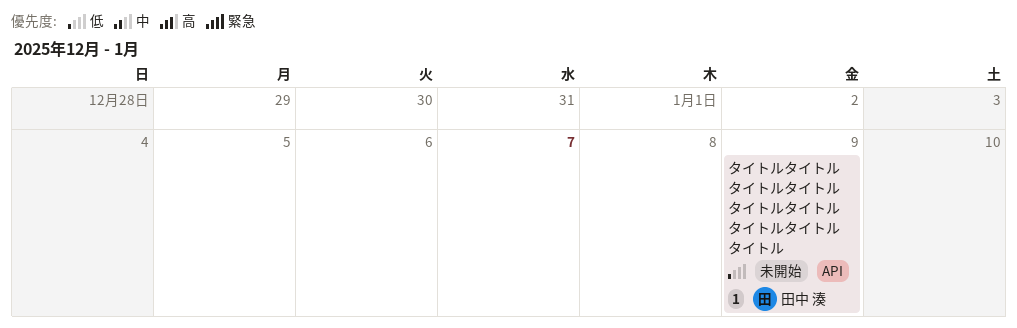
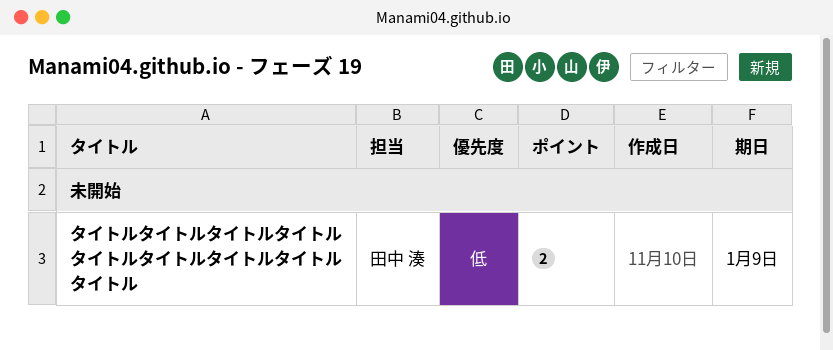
タイトルタイトルタイトルタイトルタイトルタイトルタイトルタイトルタイトル, estimate: 1 -> 2

